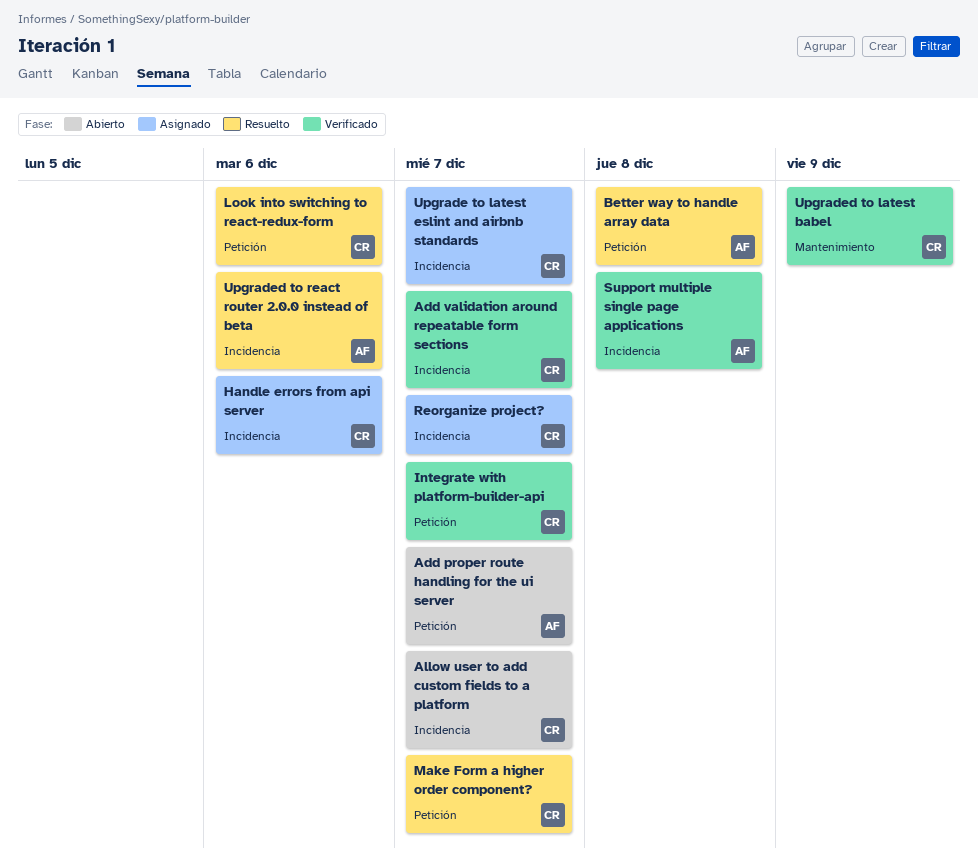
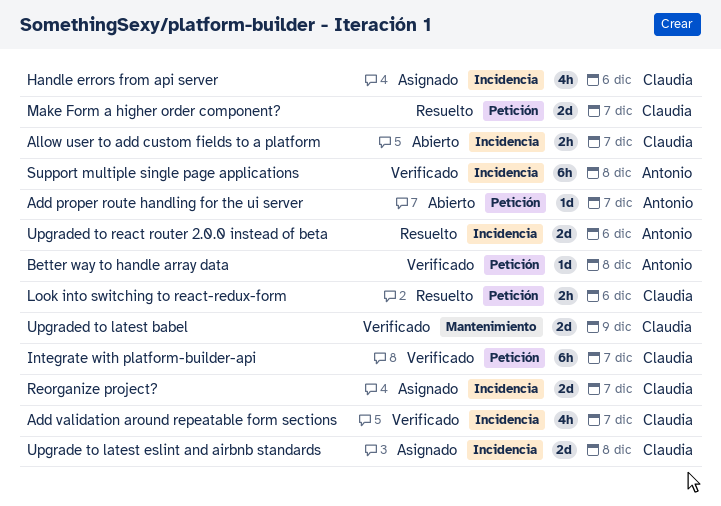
Better way to handle array data, status: Resuelto -> Verificado
Upgrade to latest eslint and airbnb standards, due: Dec 7 -> Dec 8

